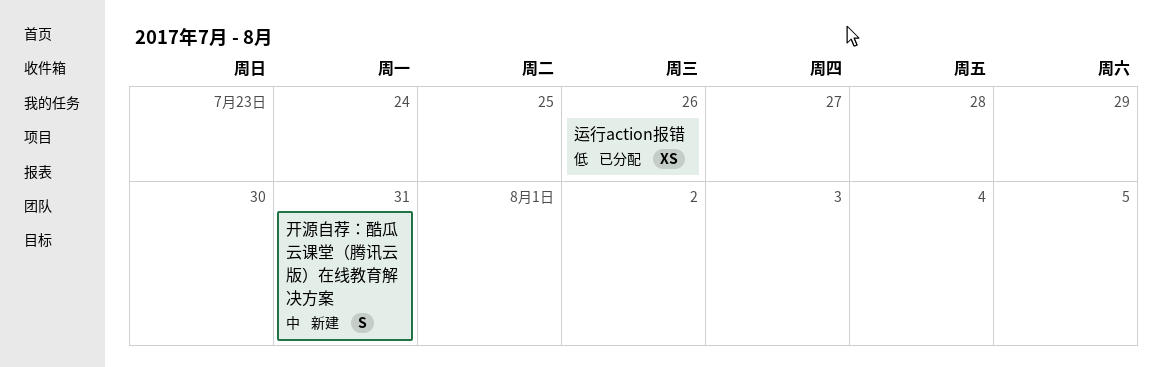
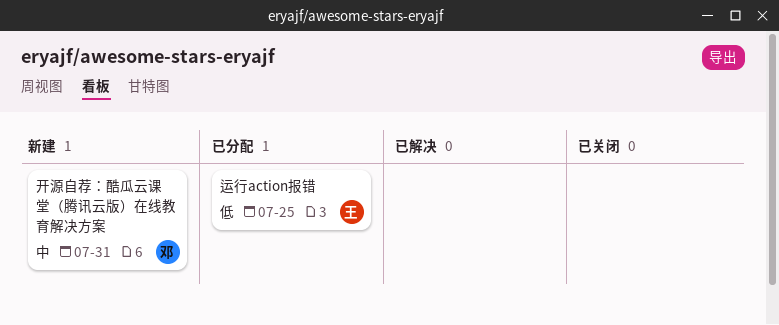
运行action报错, due: Jul 26 -> Jul 25

